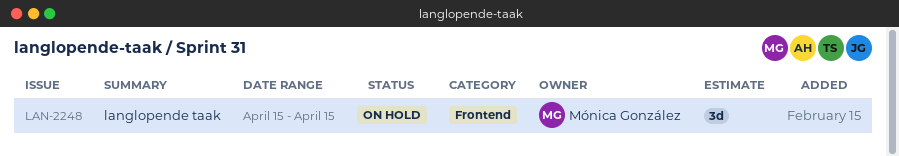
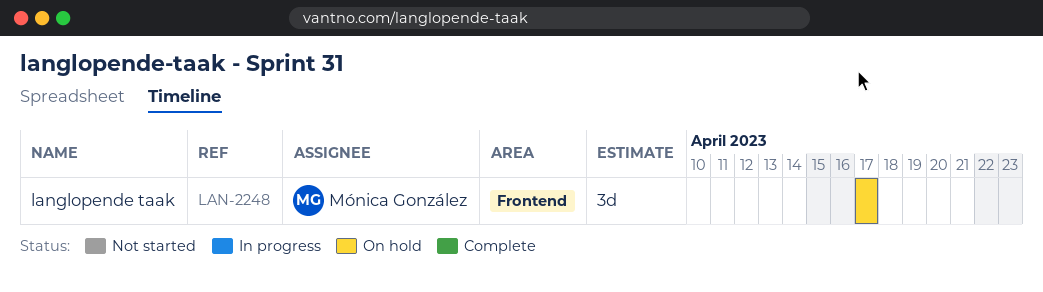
LAN-2248, start: Apr 15 -> Apr 17
LAN-2248, due: Apr 15 -> Apr 17

